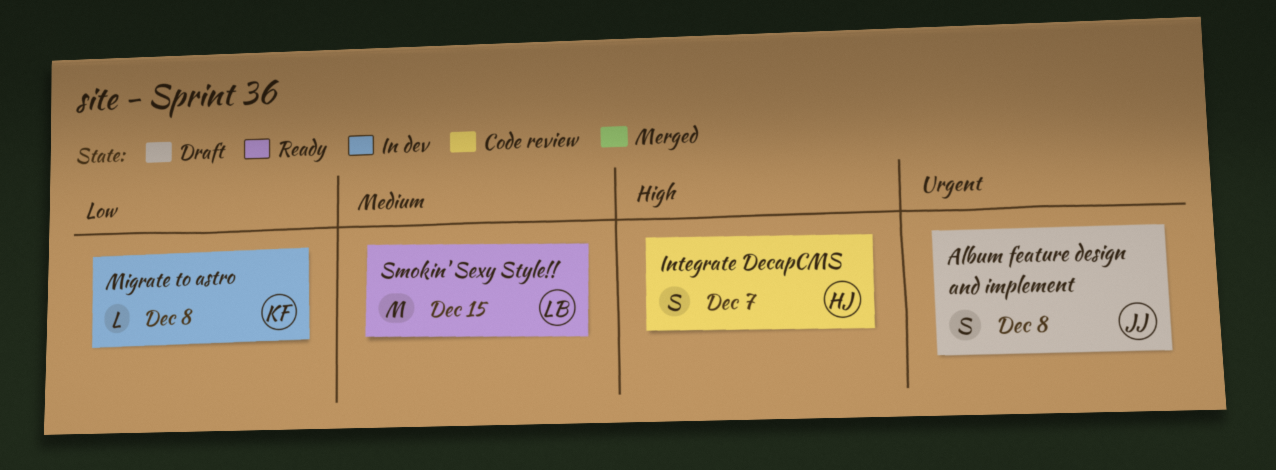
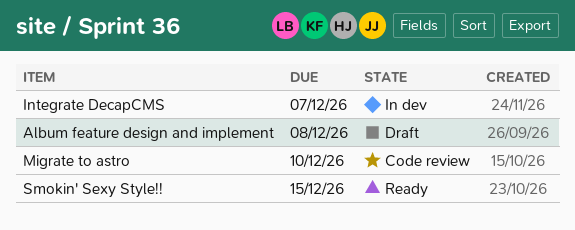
Integrate DecapCMS, status: Code review -> In dev
Migrate to astro, status: In dev -> Code review
Migrate to astro, due: Dec 8 -> Dec 10

